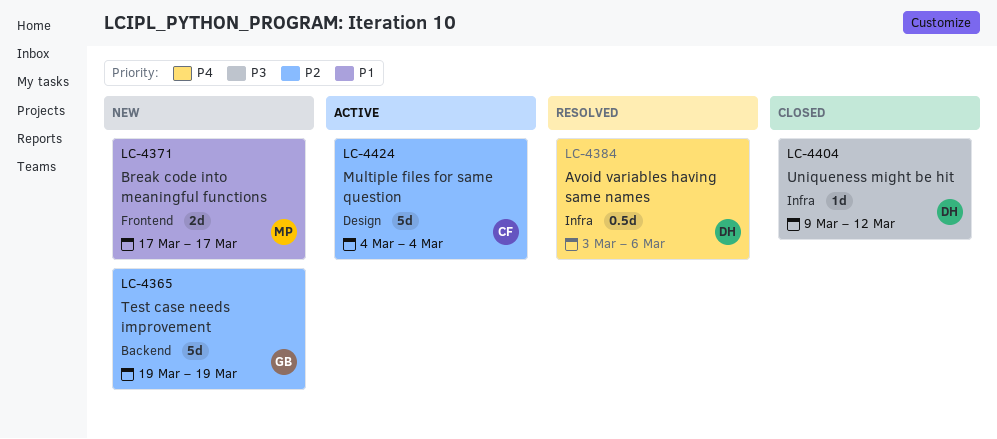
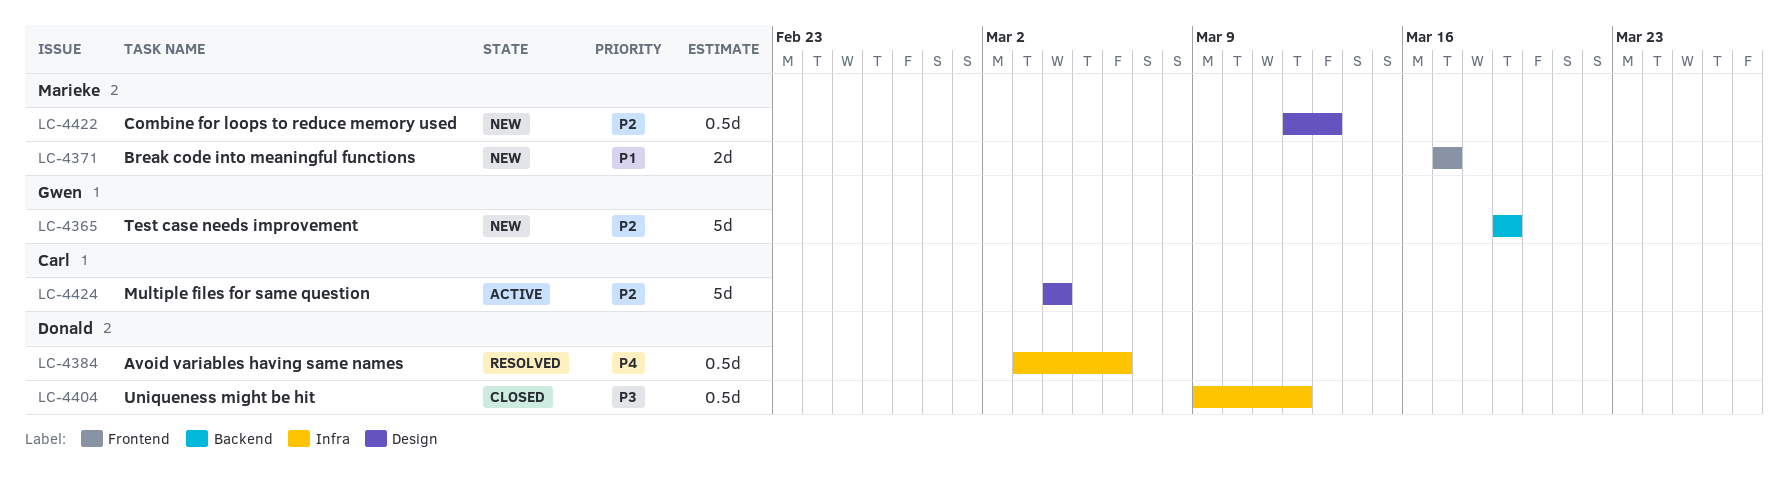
LC-4404, estimate: 1d -> 0.5d
LC-4422: none -> present

